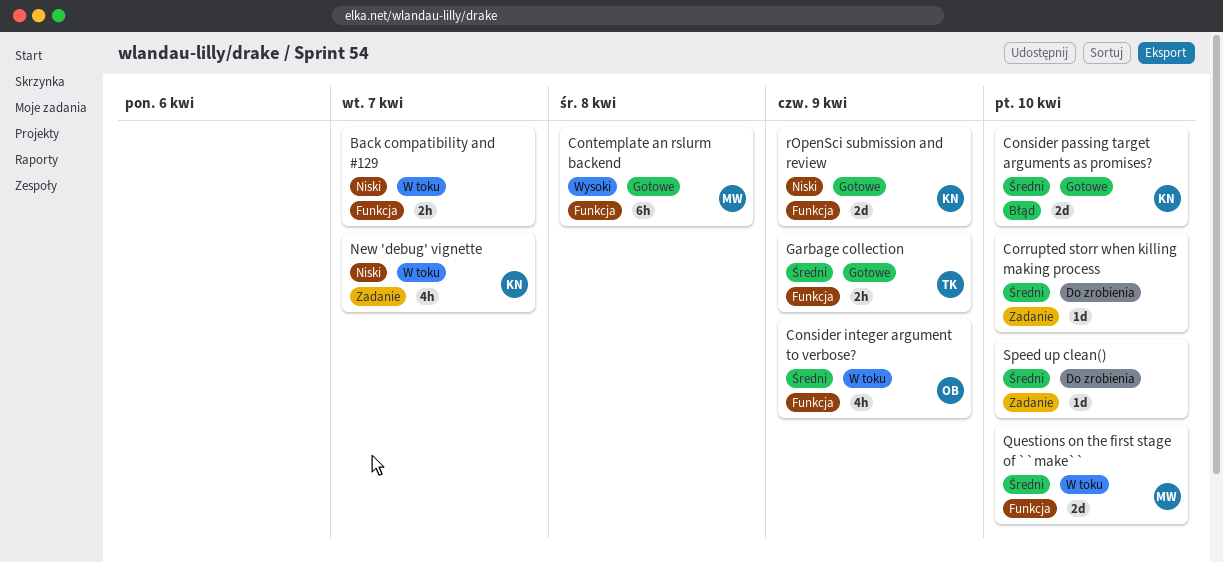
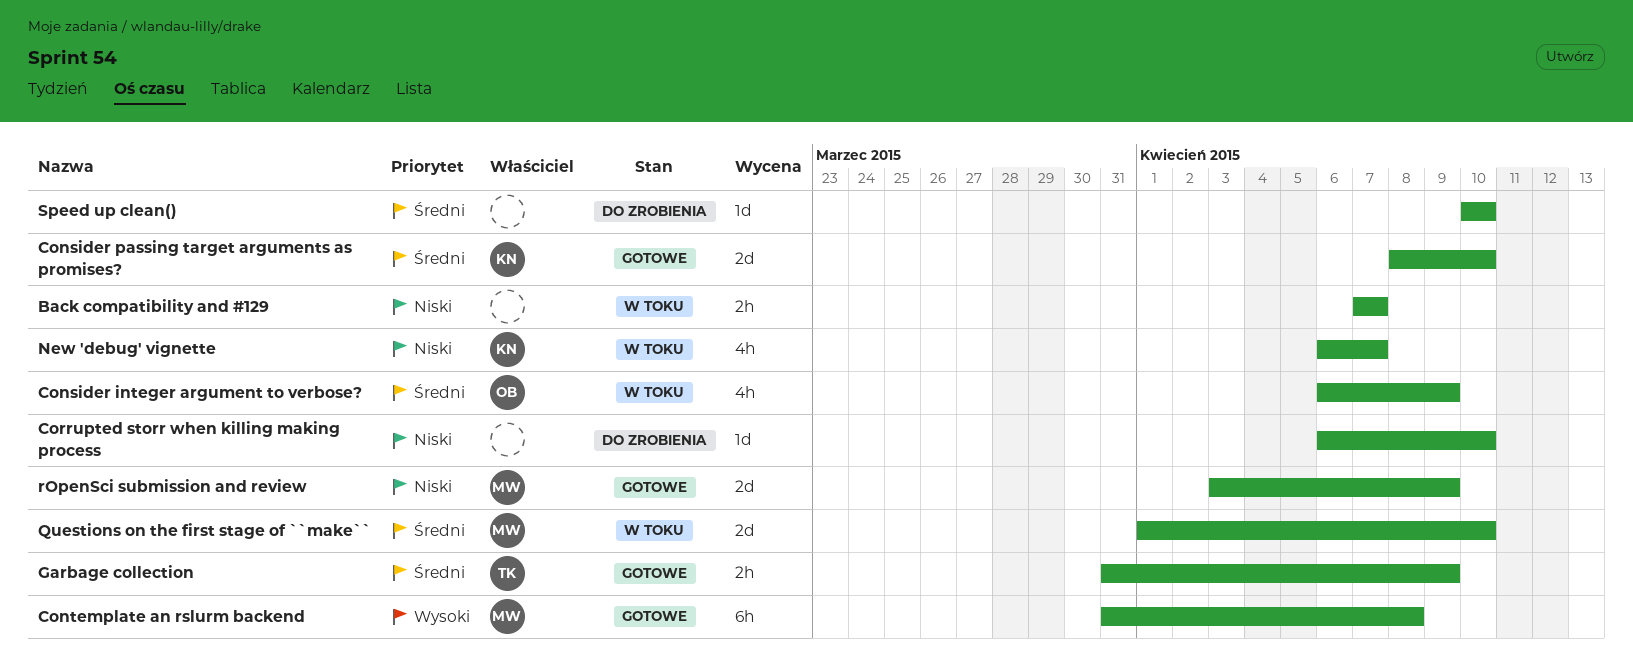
Corrupted storr when killing making process, priority: Średni -> Niski
rOpenSci submission and review, owner: KN -> MW

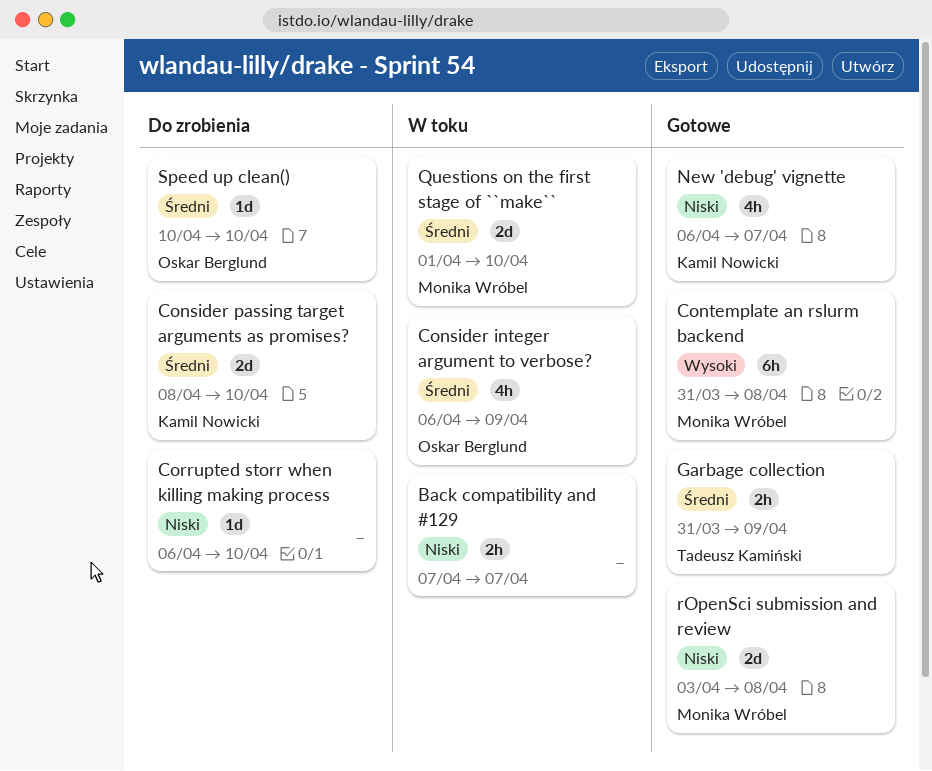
Consider passing target arguments as promises?, status: Gotowe -> Do zrobienia
New 'debug' vignette, status: W toku -> Gotowe
rOpenSci submission and review, due: Apr 9 -> Apr 8
Speed up clean(), owner: none -> Oskar Berglund

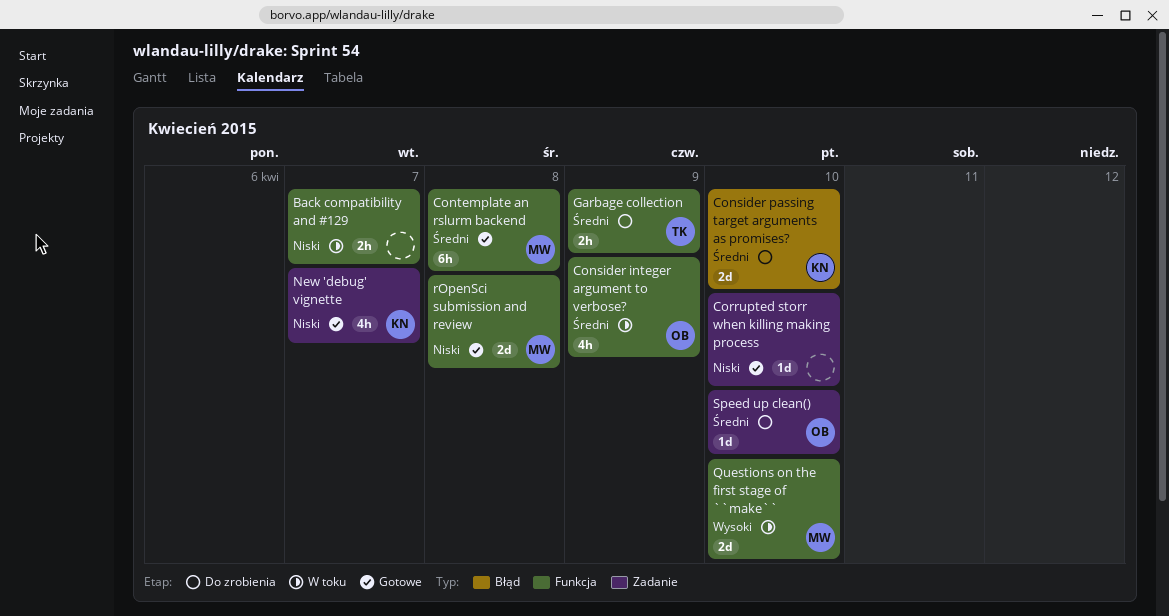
Contemplate an rslurm backend, priority: Wysoki -> Średni
Corrupted storr when killing making process, status: Do zrobienia -> Gotowe
Garbage collection, status: Gotowe -> Do zrobienia
Questions on the first stage of ``make``, priority: Średni -> Wysoki

